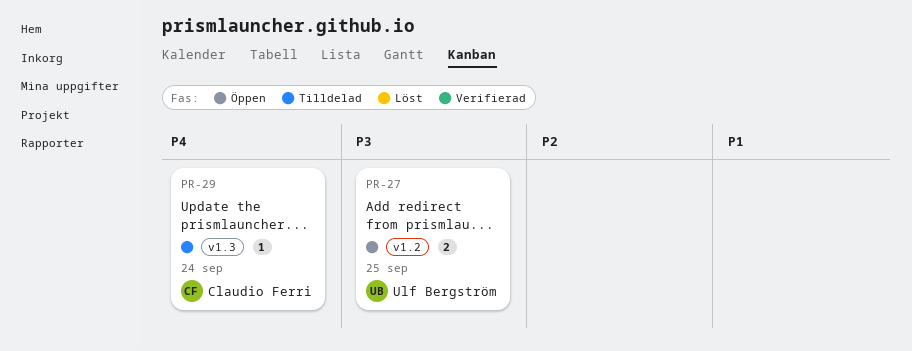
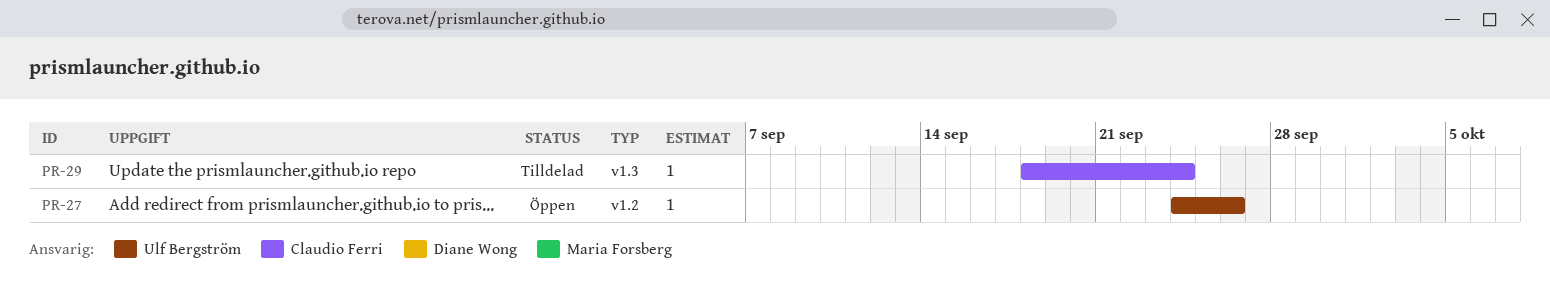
PR-27, estimate: 2 -> 1
PR-27, due: Sep 25 -> Sep 26

